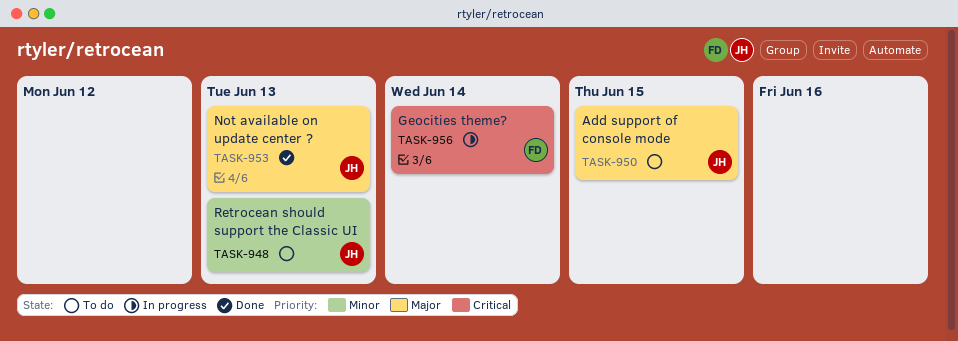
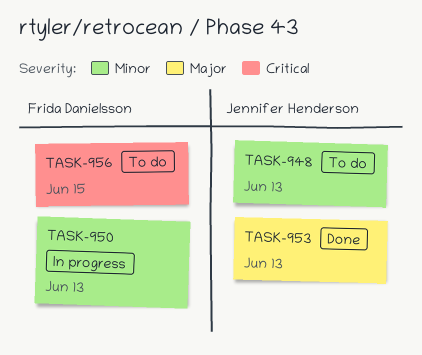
TASK-950, status: To do -> In progress
TASK-950, owner: Jennifer Henderson -> Frida Danielsson
TASK-950, priority: Major -> Minor
TASK-950, due: Jun 15 -> Jun 13
TASK-956, status: In progress -> To do
TASK-956, due: Jun 14 -> Jun 15

